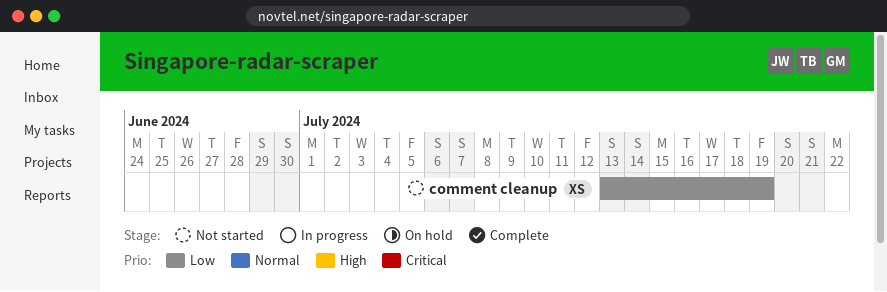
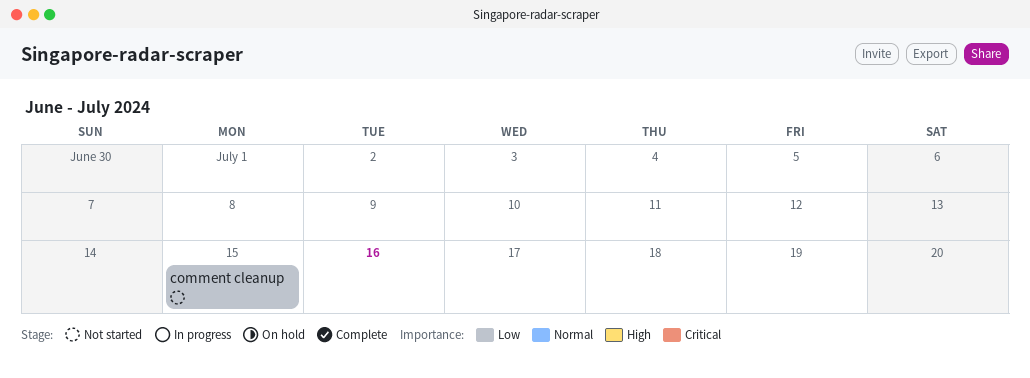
comment cleanup, due: Jul 19 -> Jul 15

